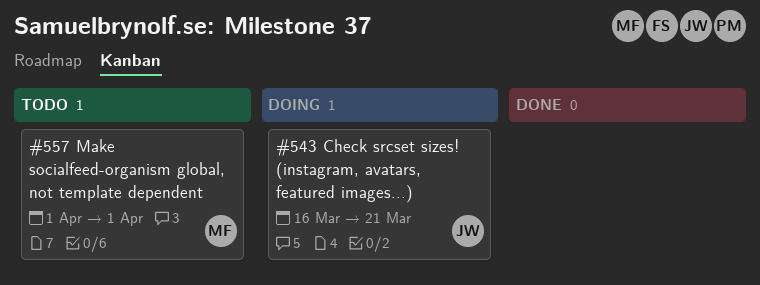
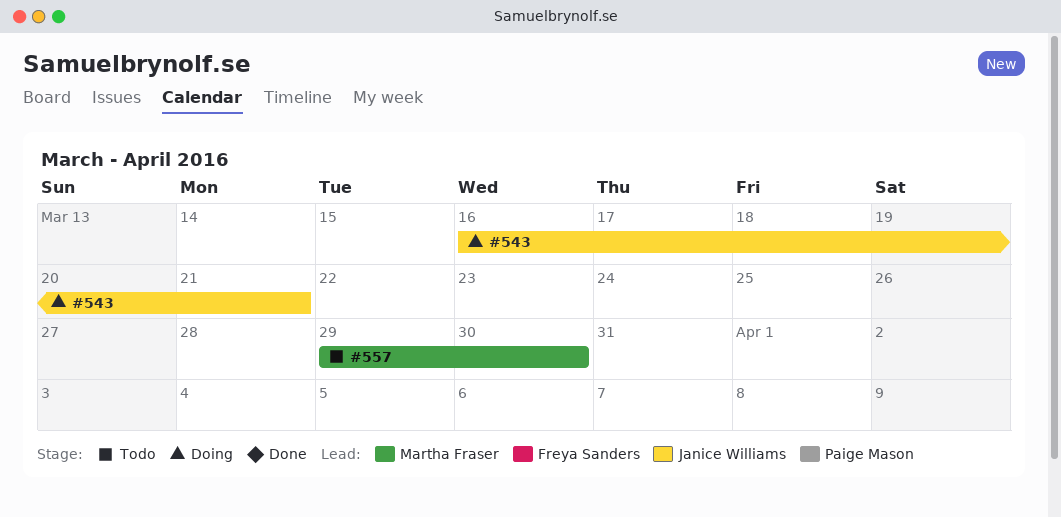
#557, start: Apr 1 -> Mar 29
#557, due: Apr 1 -> Mar 30

